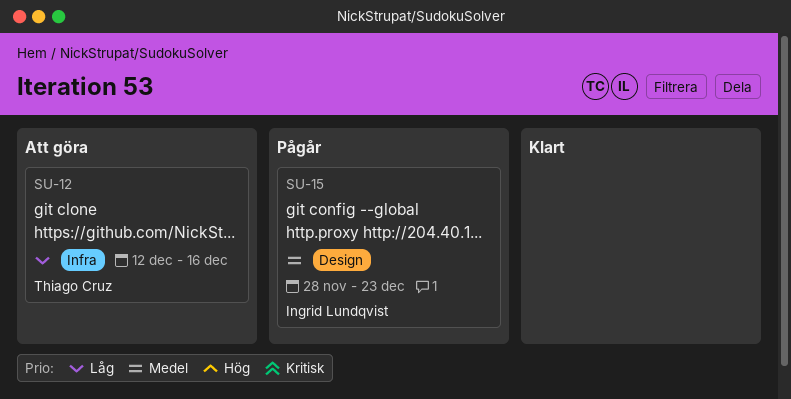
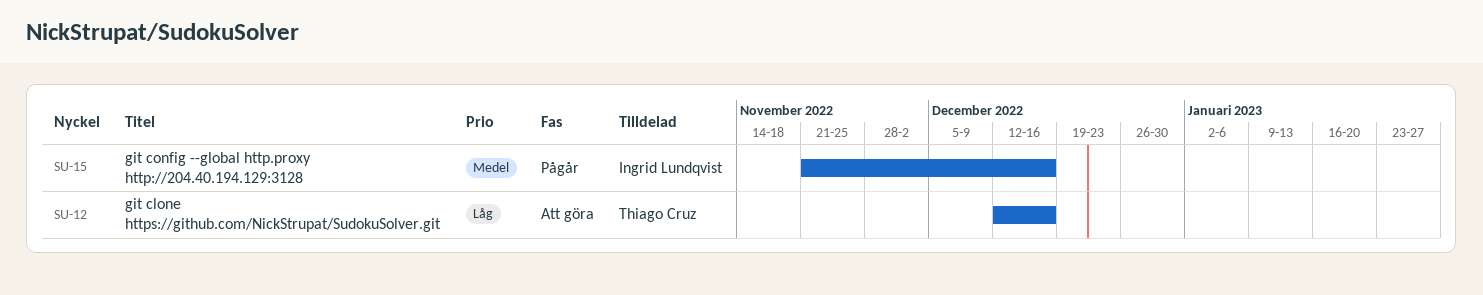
SU-15, start: Nov 28 -> Nov 21
SU-15, due: Dec 23 -> Dec 16

